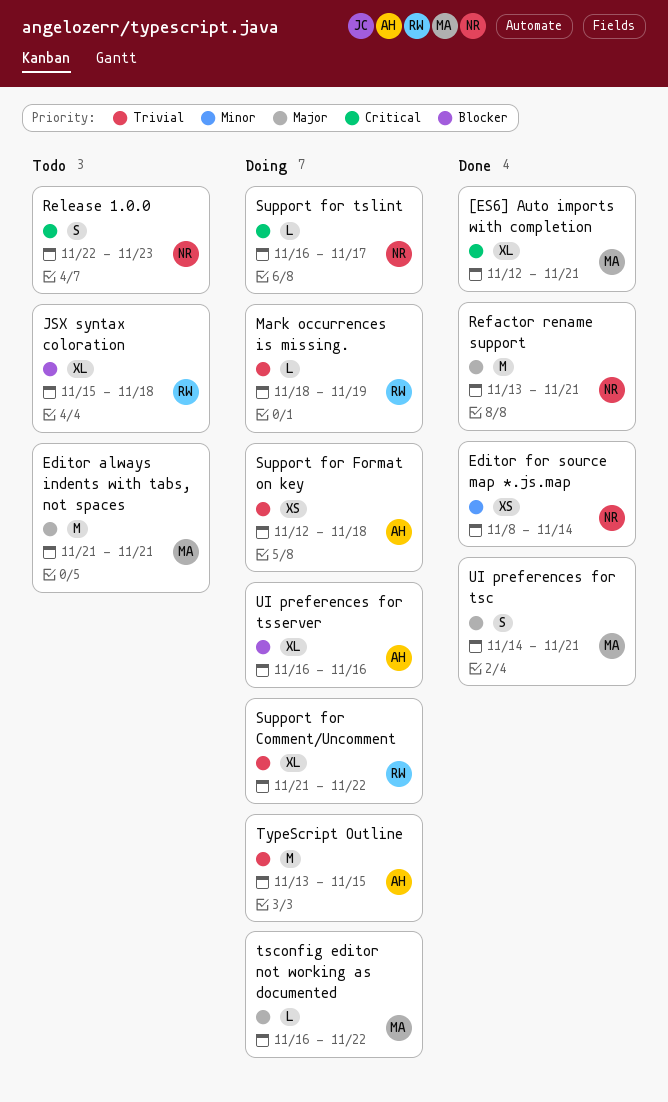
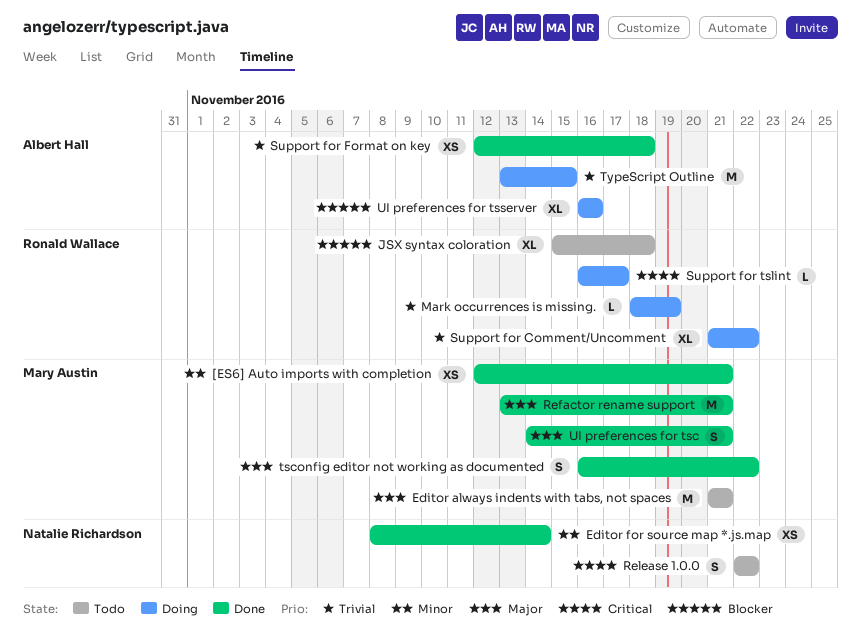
[ES6] Auto imports with completion, priority: Critical -> Minor
[ES6] Auto imports with completion, estimate: XL -> XS
Refactor rename support, owner: Natalie Richardson -> Mary Austin
Release 1.0.0, due: Nov 23 -> Nov 22
Support for Format on key, status: Doing -> Done
Support for tslint, owner: Natalie Richardson -> Ronald Wallace
tsconfig editor not working as documented, status: Doing -> Done
tsconfig editor not working as documented, estimate: L -> S

